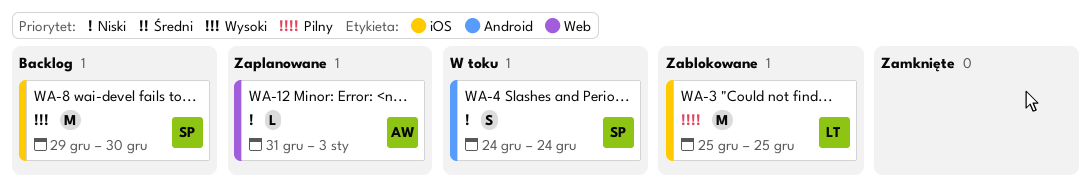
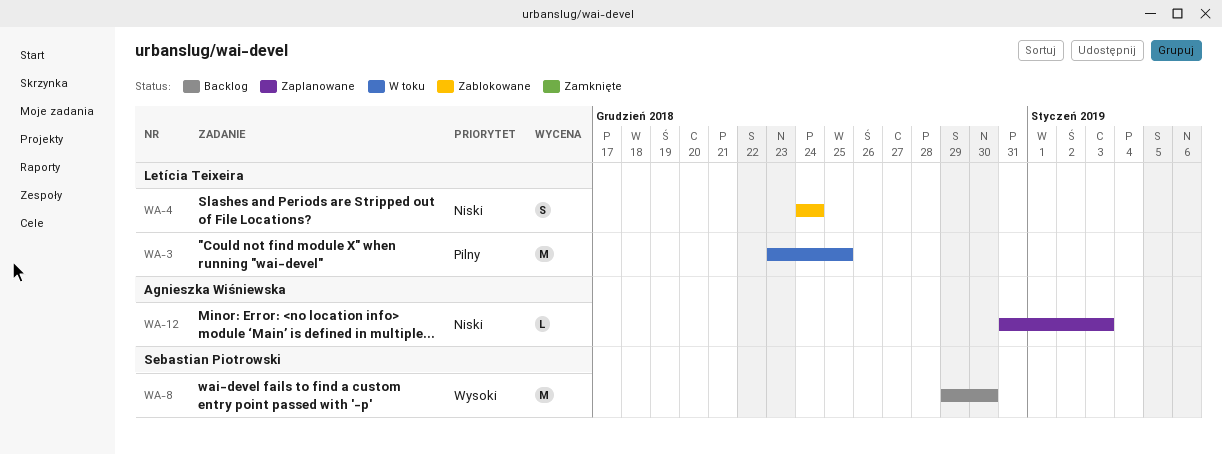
WA-3, status: Zablokowane -> W toku
WA-3, start: Dec 25 -> Dec 23
WA-4, status: W toku -> Zablokowane
WA-4, owner: Sebastian Piotrowski -> Letícia Teixeira

